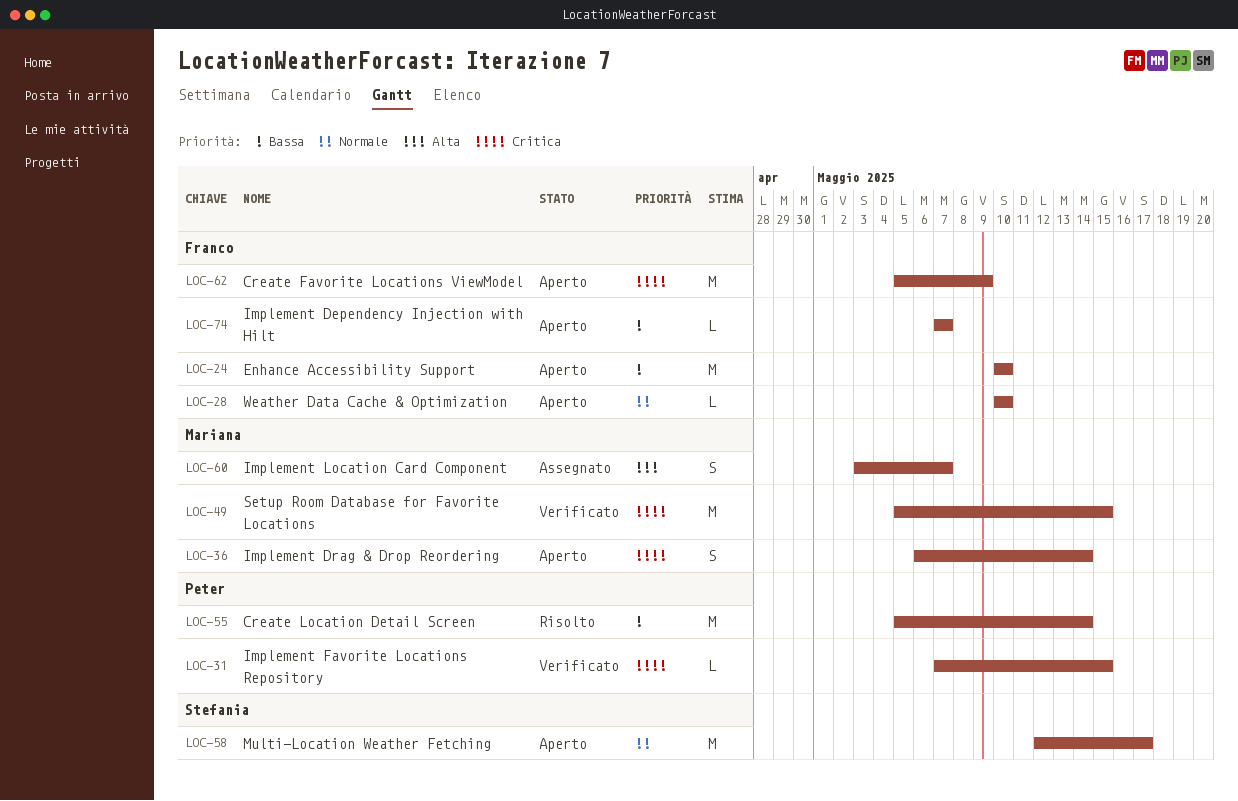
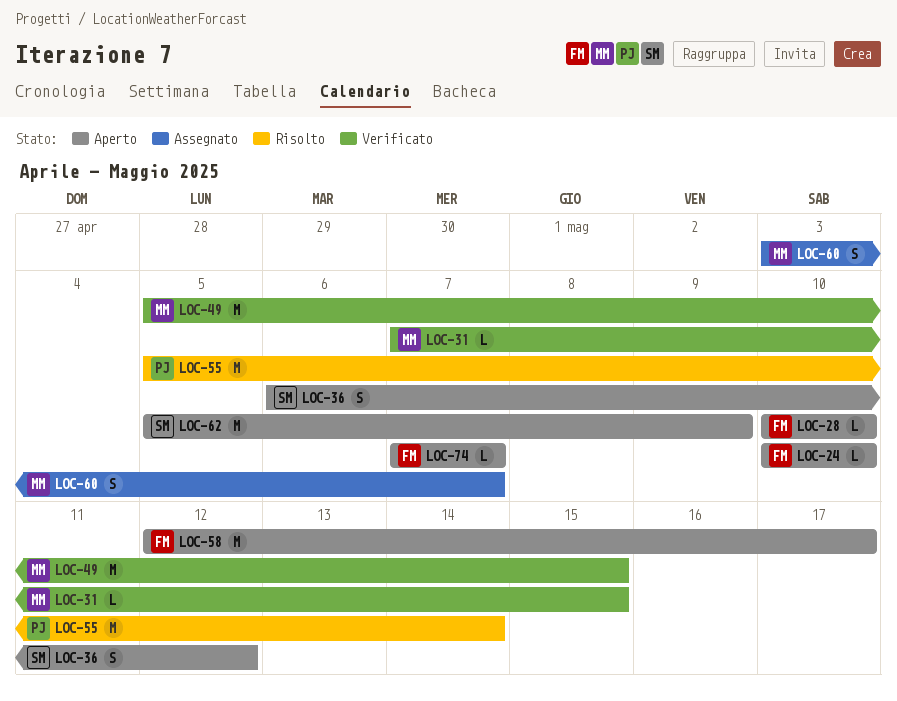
LOC-24, estimate: M -> L
LOC-31, owner: Peter -> Mariana
LOC-36, owner: Mariana -> Stefania
LOC-36, due: May 14 -> May 12
LOC-58, owner: Stefania -> Franco
LOC-62, owner: Franco -> Stefania

